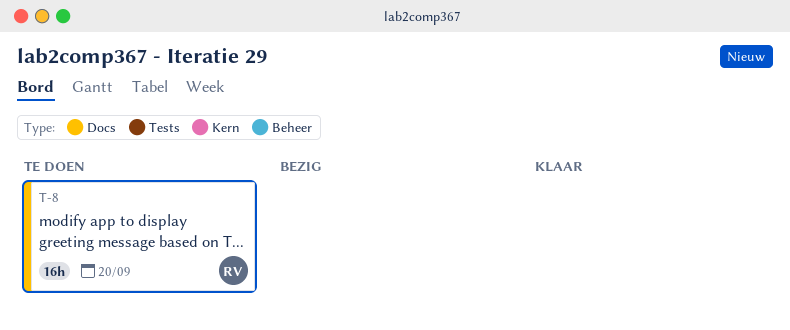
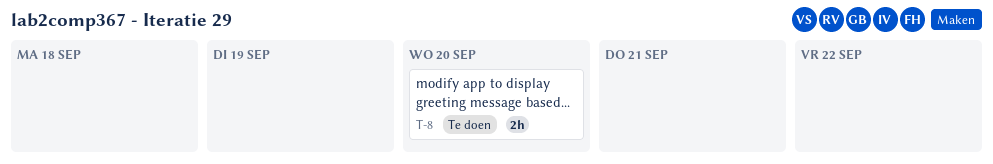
T-8, estimate: 16h -> 2h

